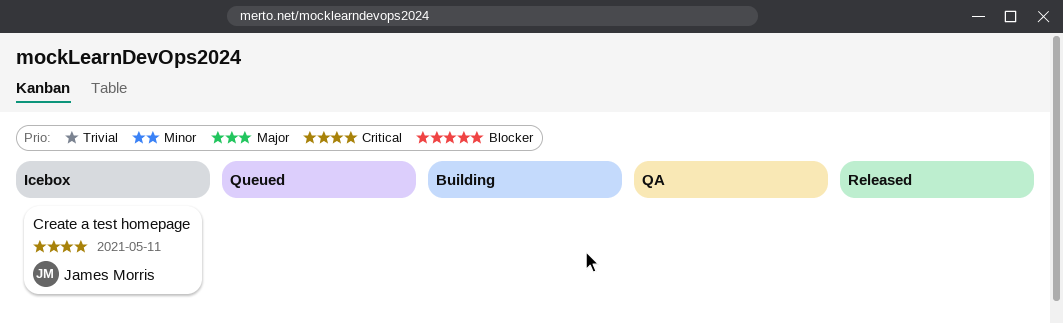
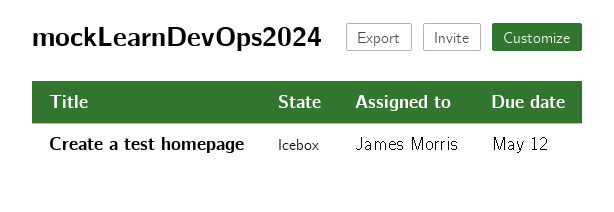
Create a test homepage, due: May 11 -> May 12

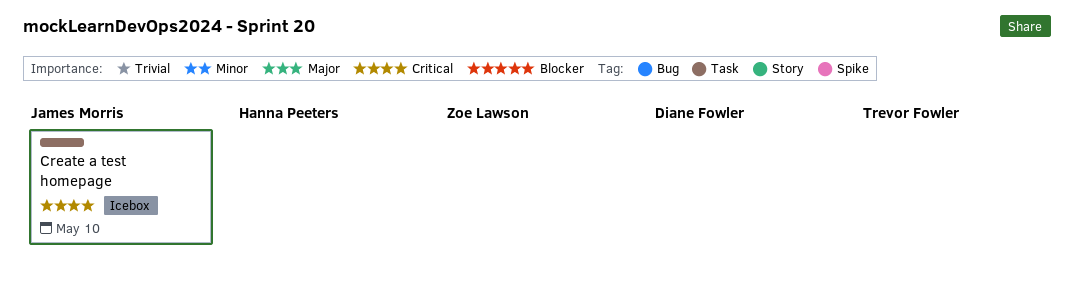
Create a test homepage, due: May 12 -> May 10

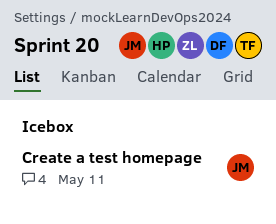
Create a test homepage, due: May 10 -> May 11

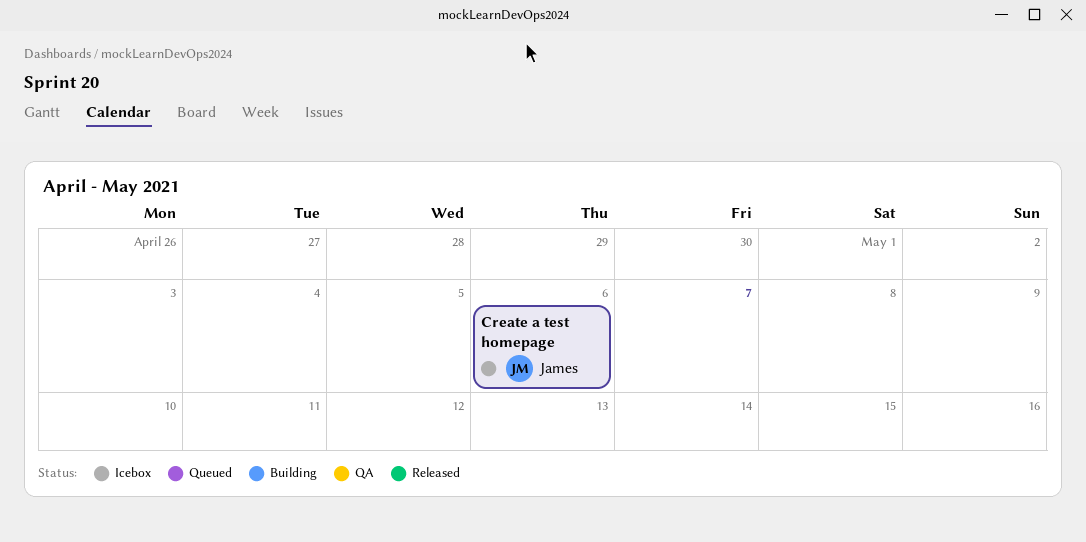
Create a test homepage, due: May 11 -> May 6

